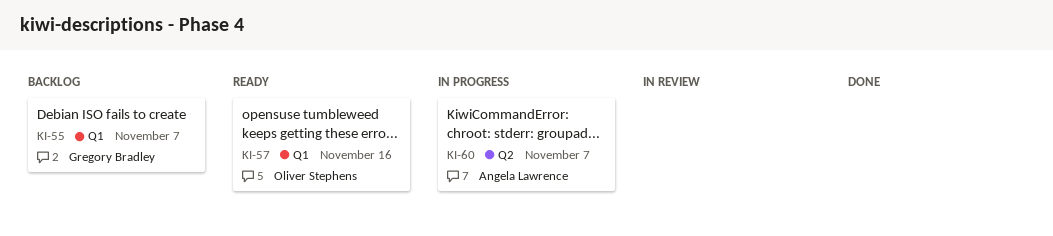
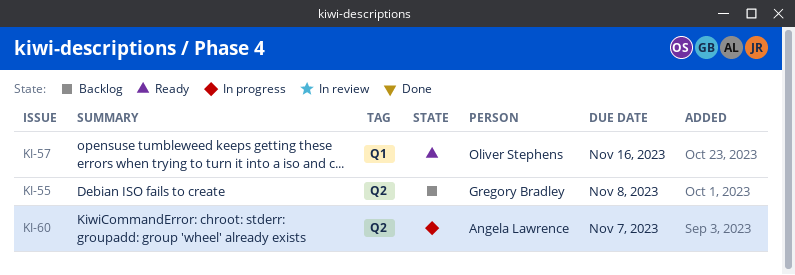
KI-55, label: Q1 -> Q2
KI-55, due: Nov 7 -> Nov 8

